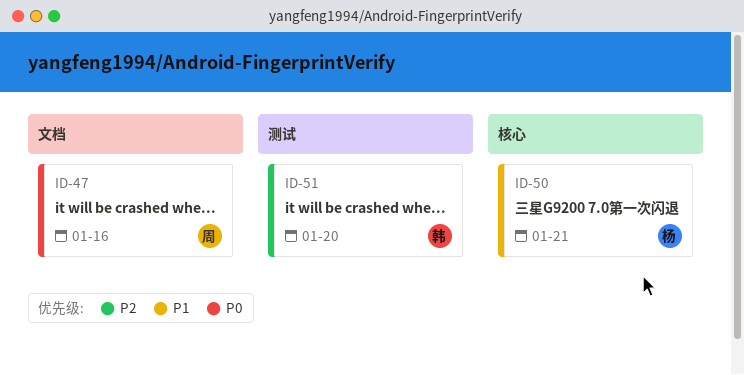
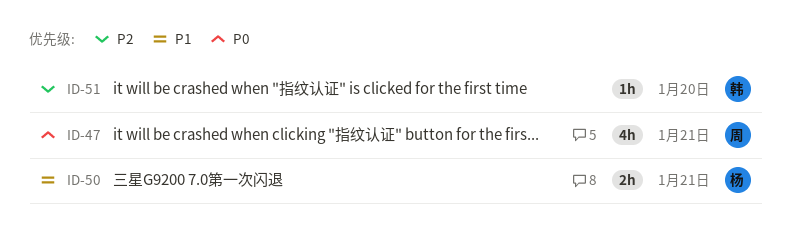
ID-47, due: Jan 16 -> Jan 21

